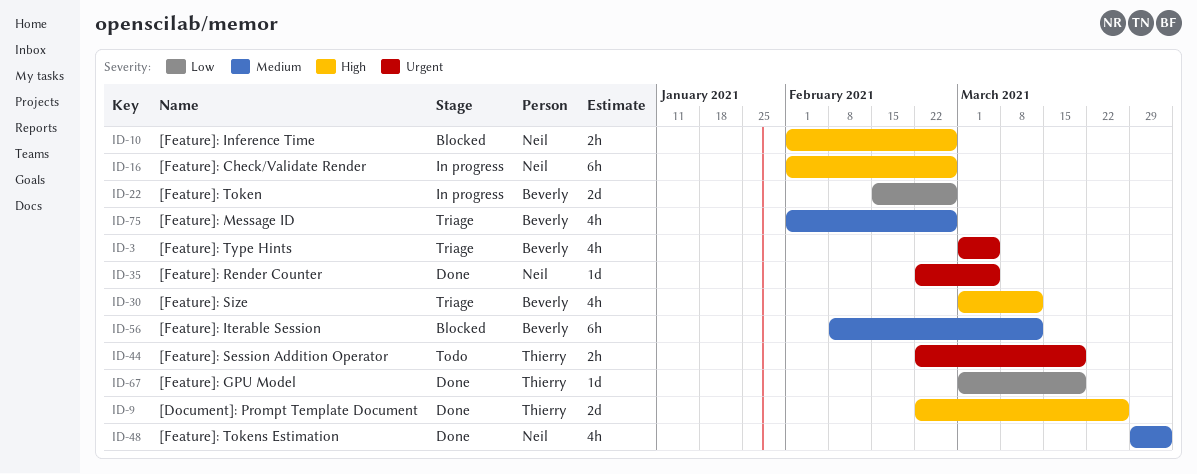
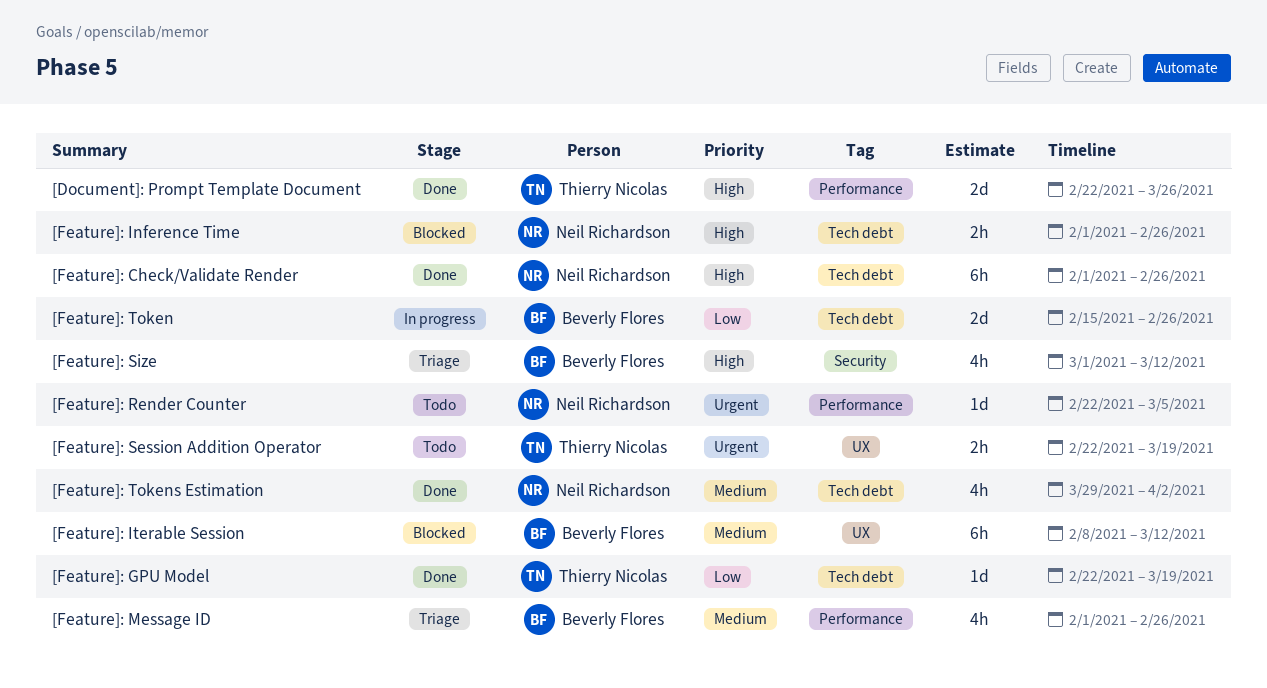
[Feature]: Check/Validate Render, status: In progress -> Done
[Feature]: GPU Model, start: Mar 1 -> Feb 22
[Feature]: Render Counter, status: Done -> Todo
[Feature]: Type Hints: present -> none

